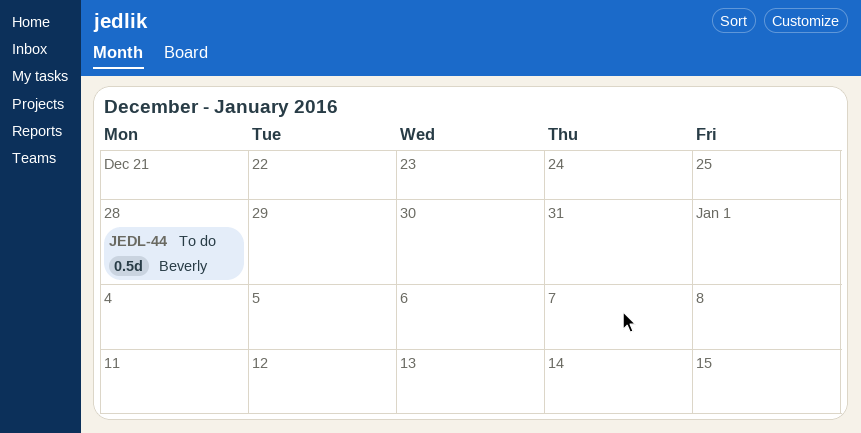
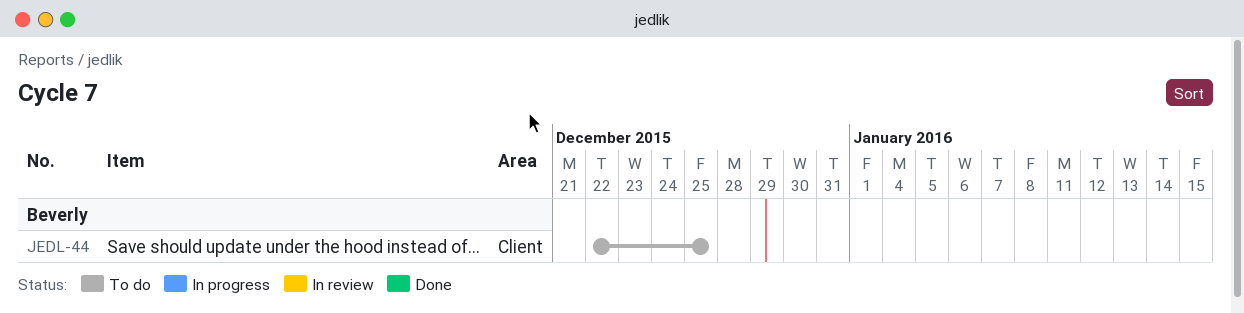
JEDL-44, due: Dec 28 -> Dec 25

